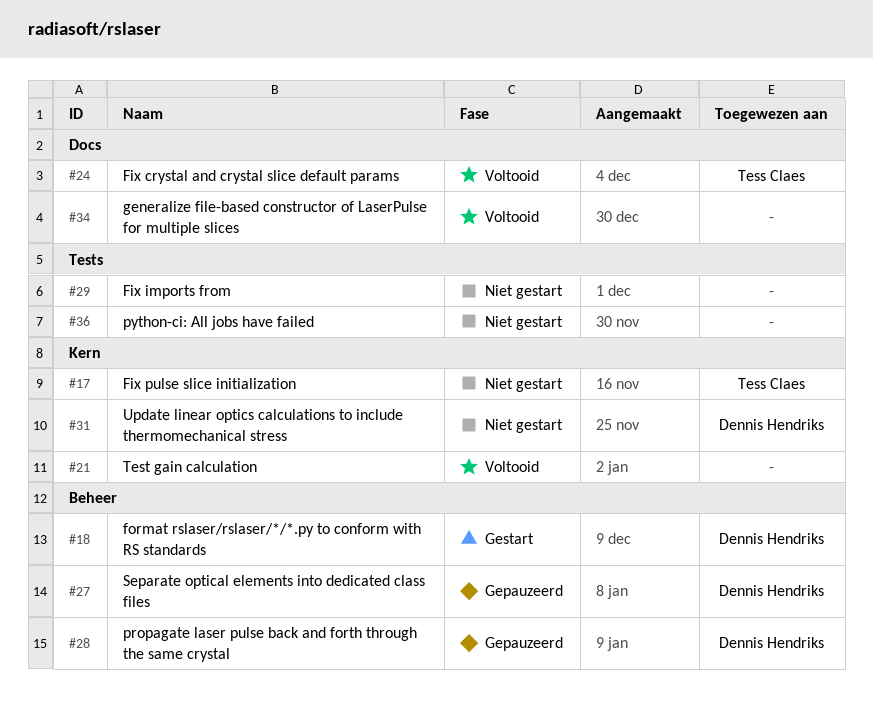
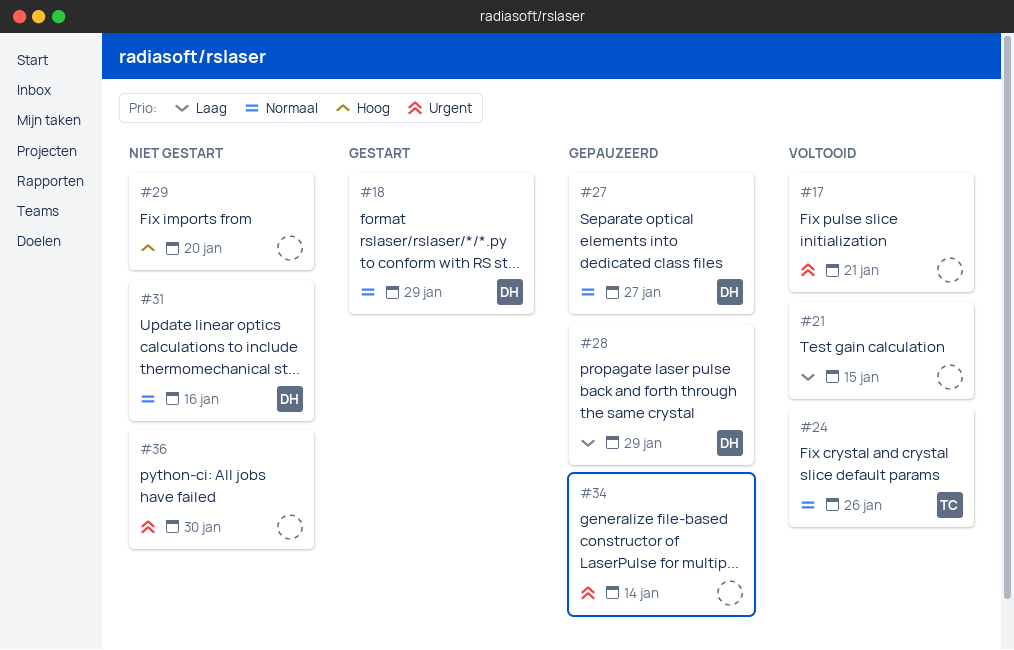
#17, status: Niet gestart -> Voltooid
#17, owner: Tess Claes -> none
#34, status: Voltooid -> Gepauzeerd

